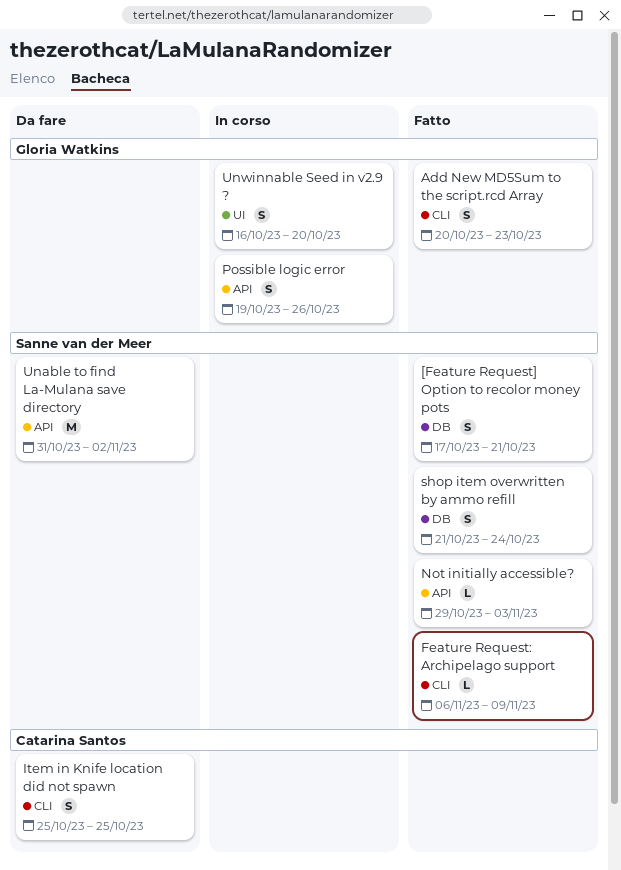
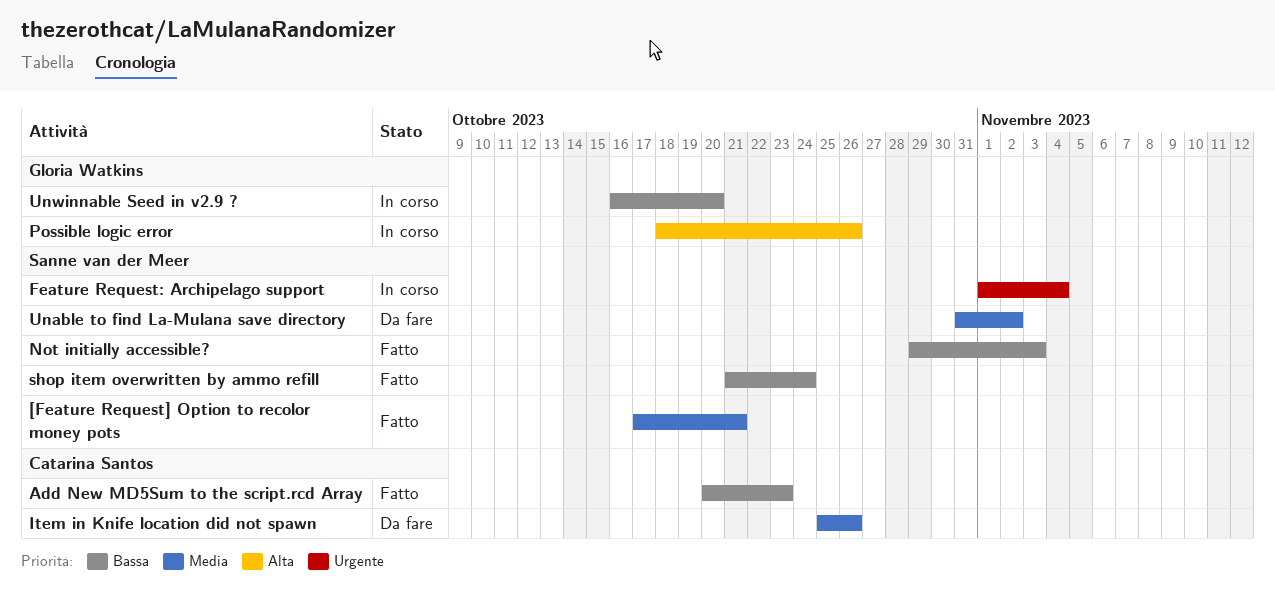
Add New MD5Sum to the script.rcd Array, owner: Gloria Watkins -> Catarina Santos
Feature Request: Archipelago support, status: Fatto -> In corso
Feature Request: Archipelago support, start: Nov 6 -> Nov 1
Feature Request: Archipelago support, due: Nov 9 -> Nov 4
Item in Knife location did not spawn, due: Oct 25 -> Oct 26
Possible logic error, start: Oct 19 -> Oct 18

